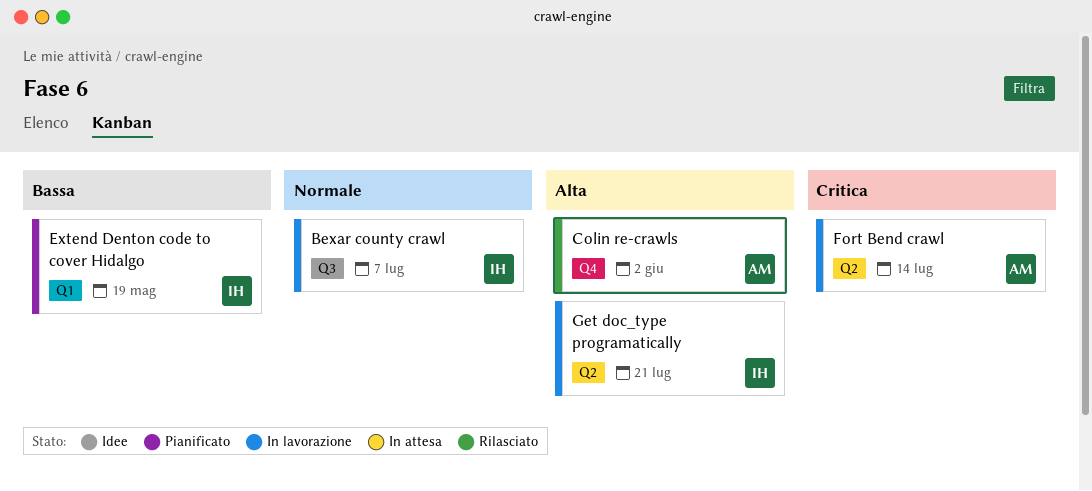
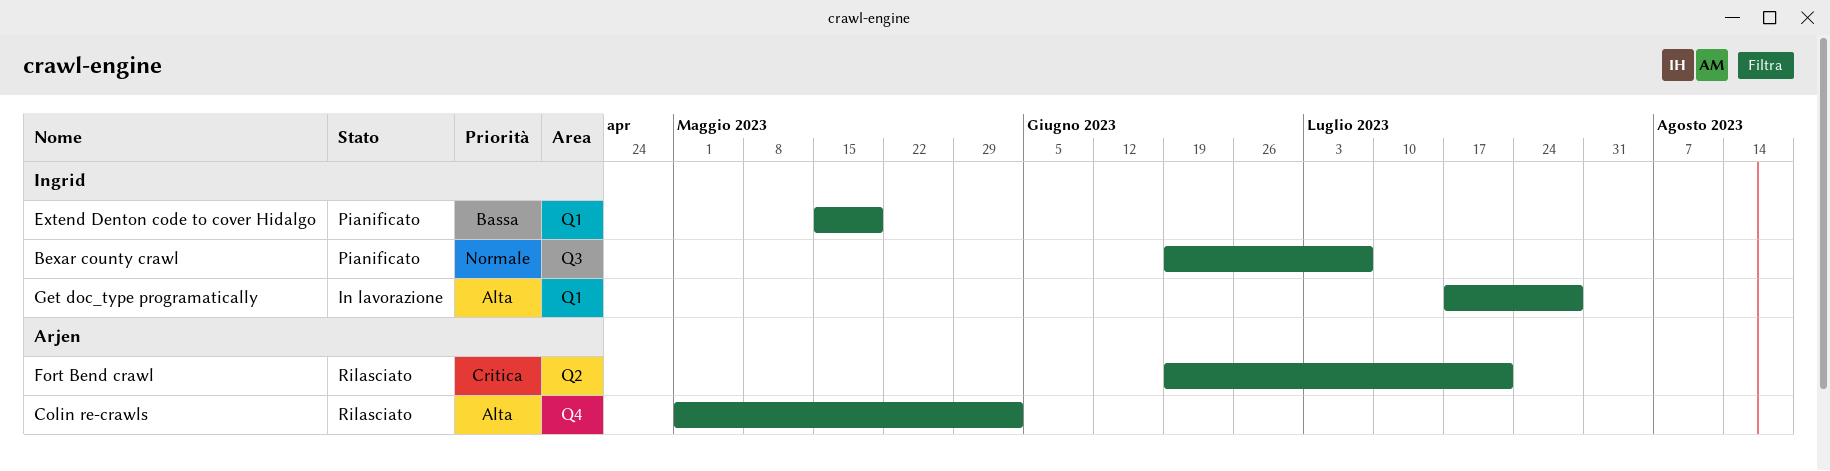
Bexar county crawl, status: In lavorazione -> Pianificato
Fort Bend crawl, status: In lavorazione -> Rilasciato
Fort Bend crawl, due: Jul 14 -> Jul 21
Get doc_type programatically, label: Q2 -> Q1
Get doc_type programatically, due: Jul 21 -> Jul 28

